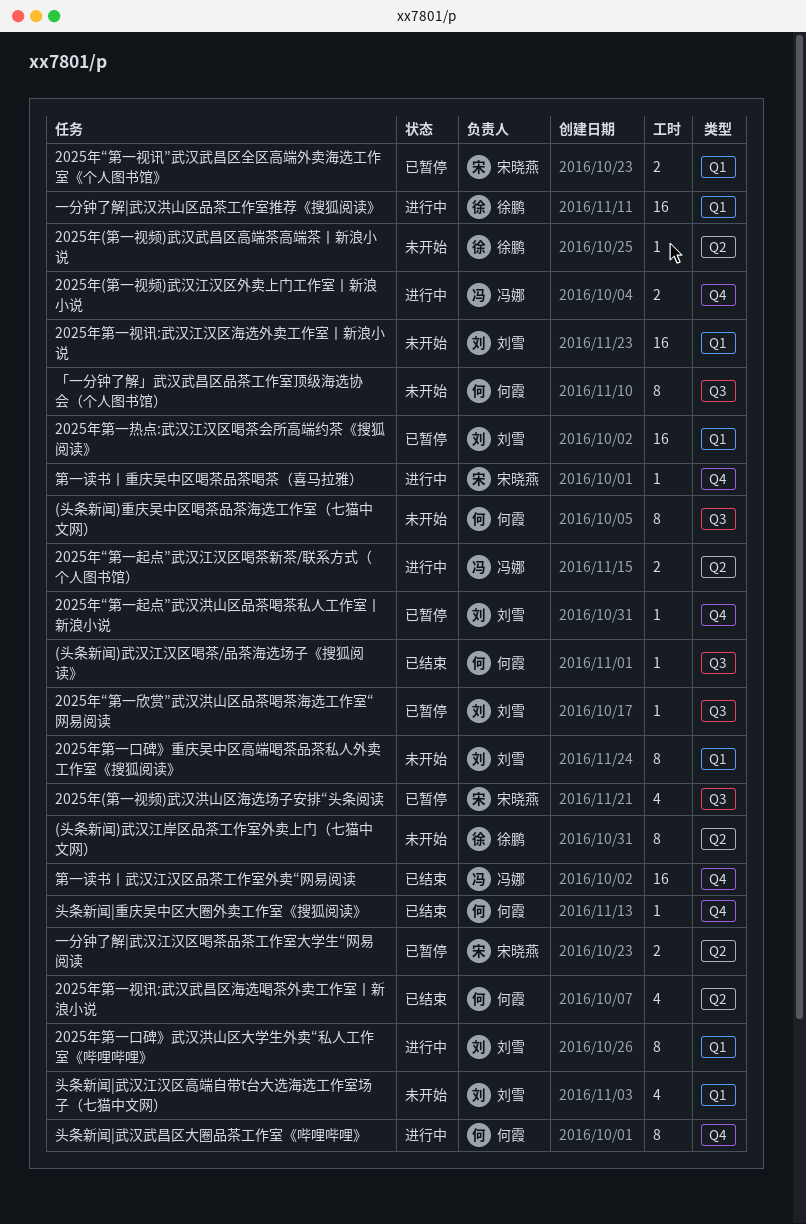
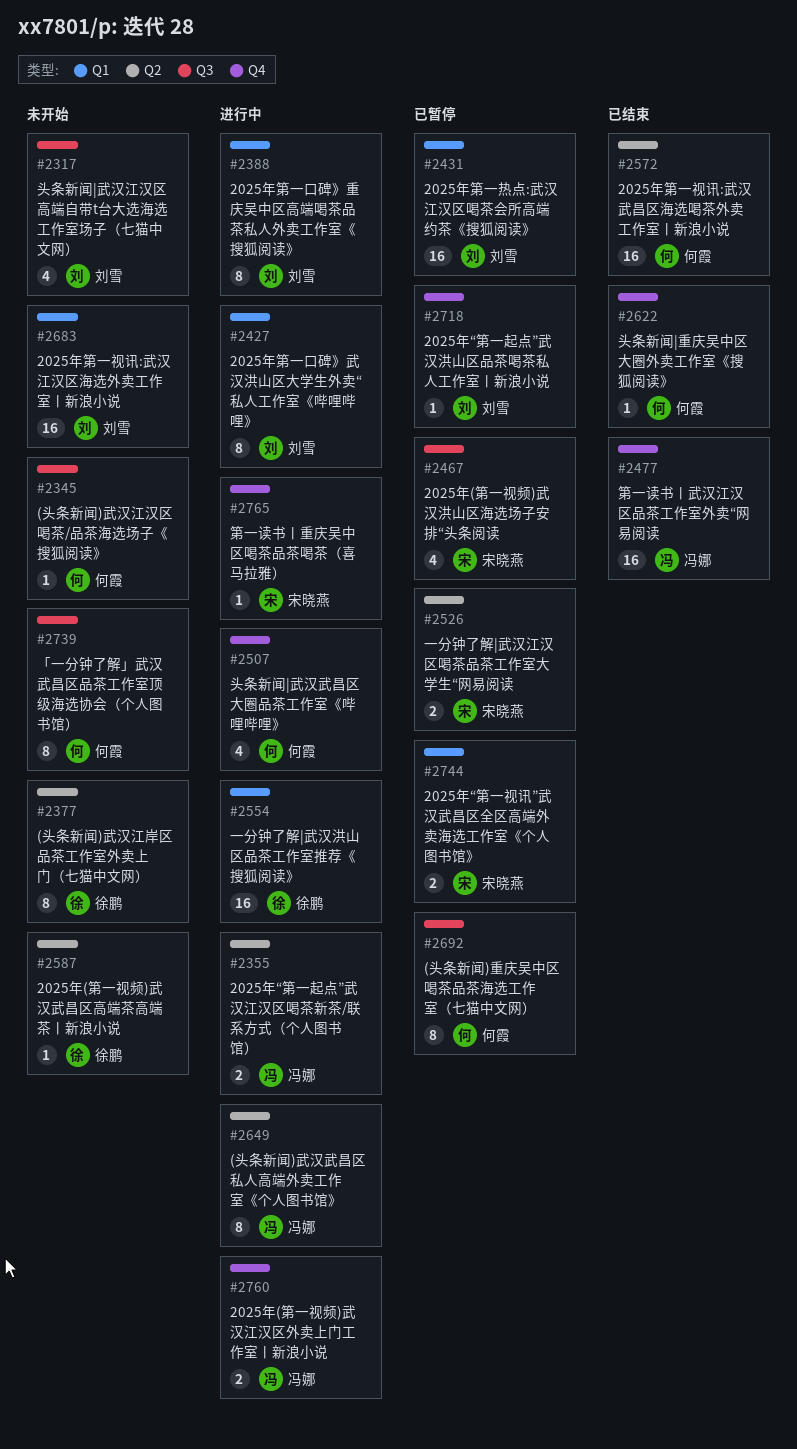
(头条新闻)武汉武昌区私人高端外卖工作室《个人图书馆》: none -> present
(头条新闻)武汉江汉区喝茶/品茶海选场子《搜狐阅读》, status: 已结束 -> 未开始
(头条新闻)重庆吴中区喝茶品茶海选工作室（七猫中文网）, status: 未开始 -> 已暂停
2025年“第一欣赏”武汉洪山区品茶喝茶海选工作室“网易阅读: present -> none
2025年第一口碑》重庆吴中区高端喝茶品茶私人外卖工作室《搜狐阅读》, status: 未开始 -> 进行中
2025年第一视讯:武汉武昌区海选喝茶外卖工作室丨新浪小说, estimate: 4 -> 16
头条新闻|武汉武昌区大圈品茶工作室《哔哩哔哩》, estimate: 8 -> 4
头条新闻|武汉江汉区高端自带t台大选海选工作室场子（七猫中文网）, label: Q1 -> Q3

